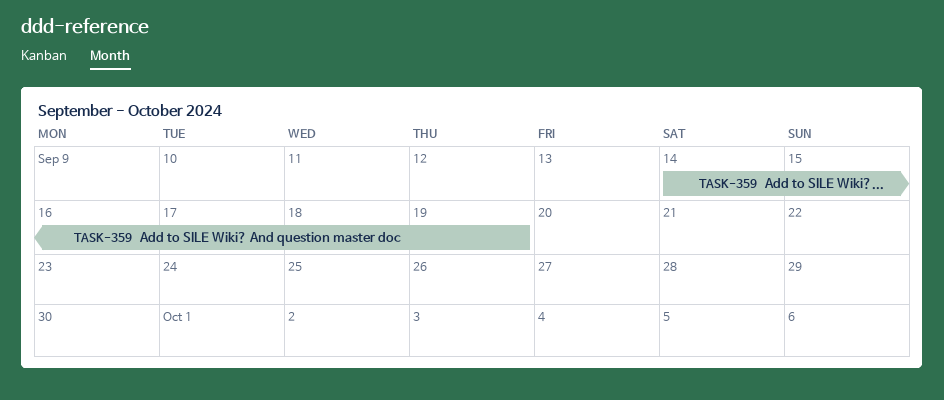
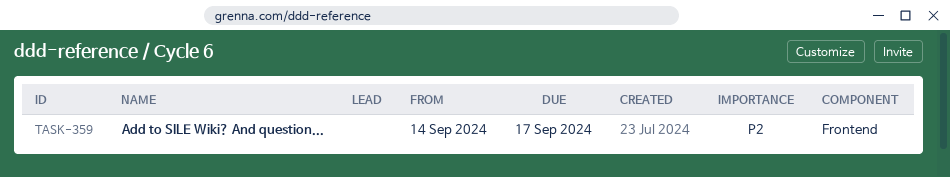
TASK-359, due: Sep 19 -> Sep 17

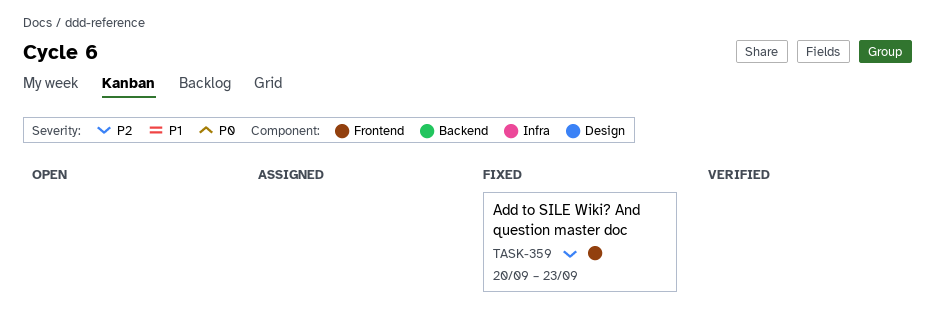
TASK-359, start: Sep 14 -> Sep 20
TASK-359, due: Sep 17 -> Sep 23

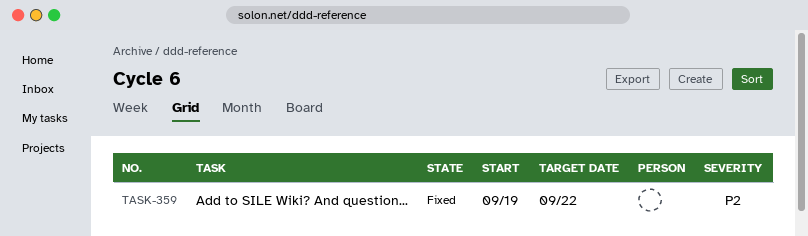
TASK-359, start: Sep 20 -> Sep 19
TASK-359, due: Sep 23 -> Sep 22

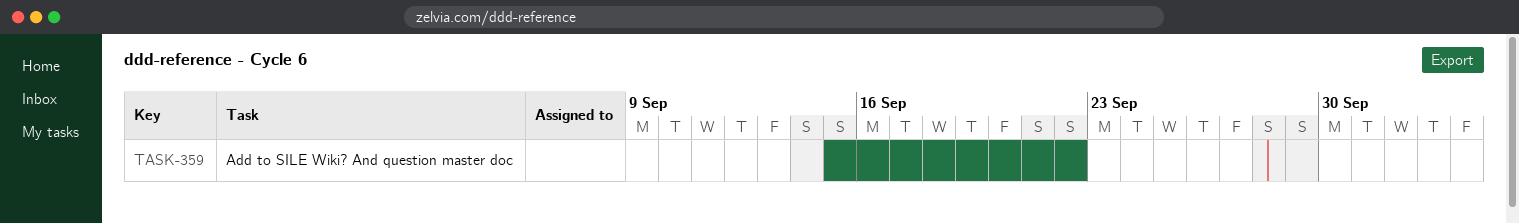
TASK-359, start: Sep 19 -> Sep 15

